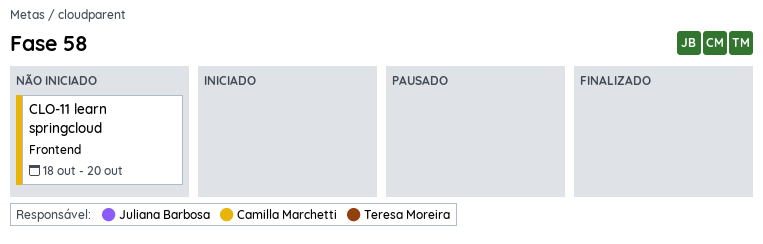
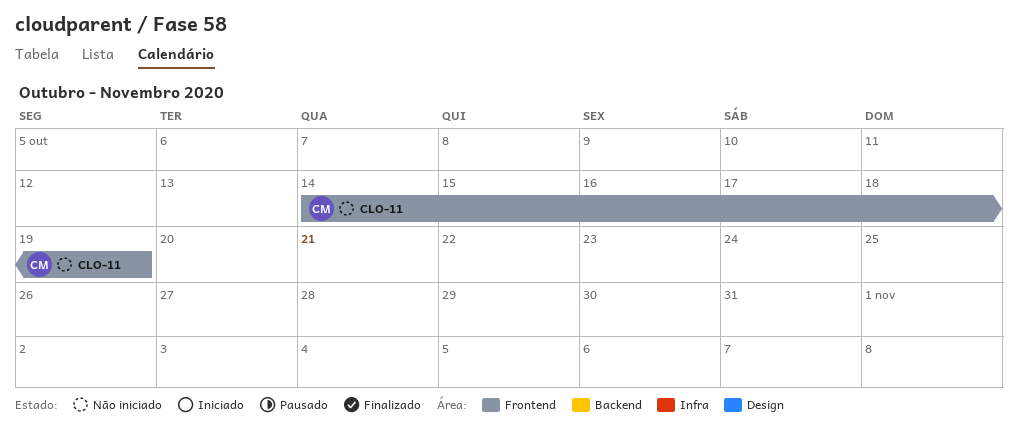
CLO-11, start: Oct 18 -> Oct 14
CLO-11, due: Oct 20 -> Oct 19

